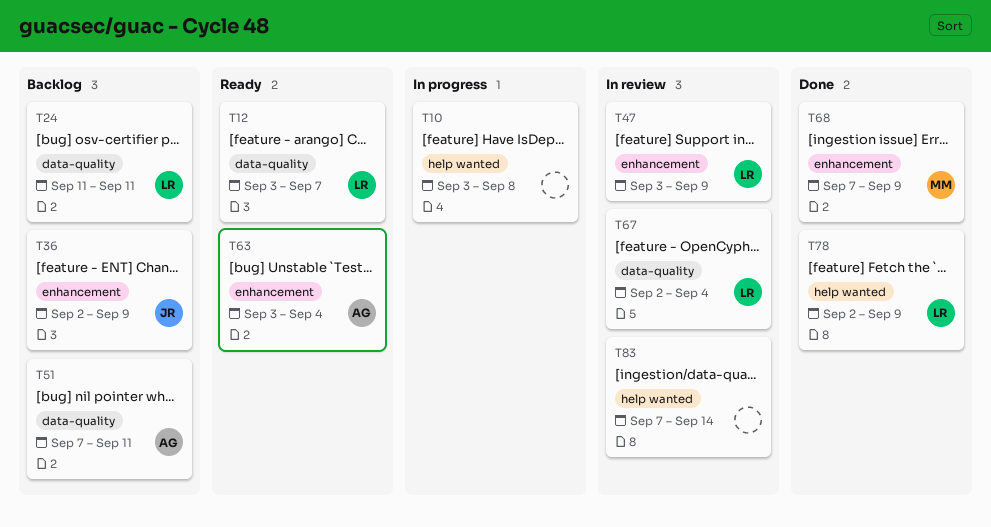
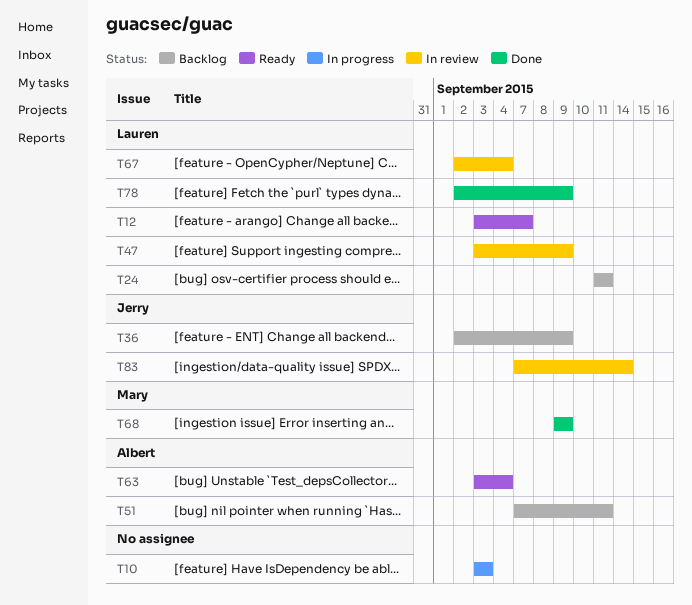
T10, due: Sep 8 -> Sep 3
T68, start: Sep 7 -> Sep 9
T83, owner: none -> Jerry

